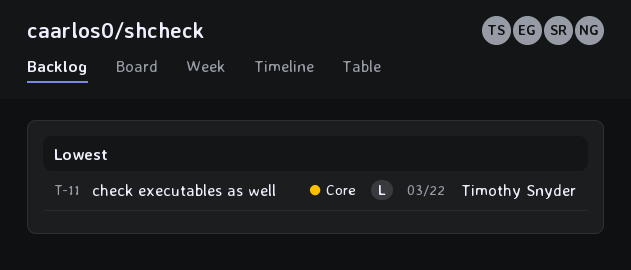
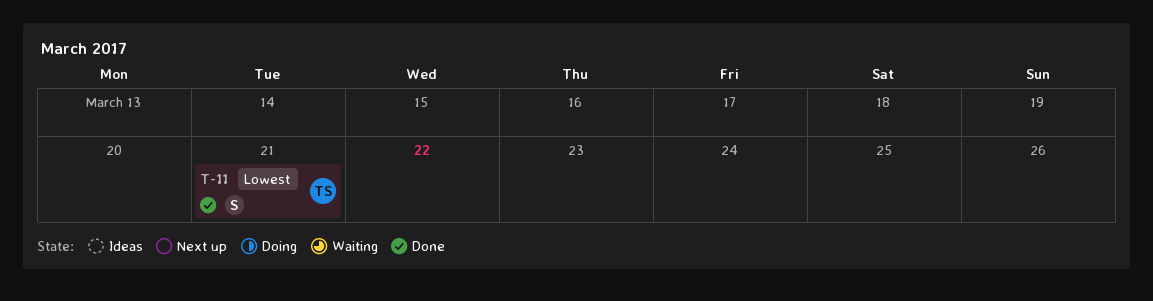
T-11, estimate: L -> S
T-11, due: Mar 22 -> Mar 21

